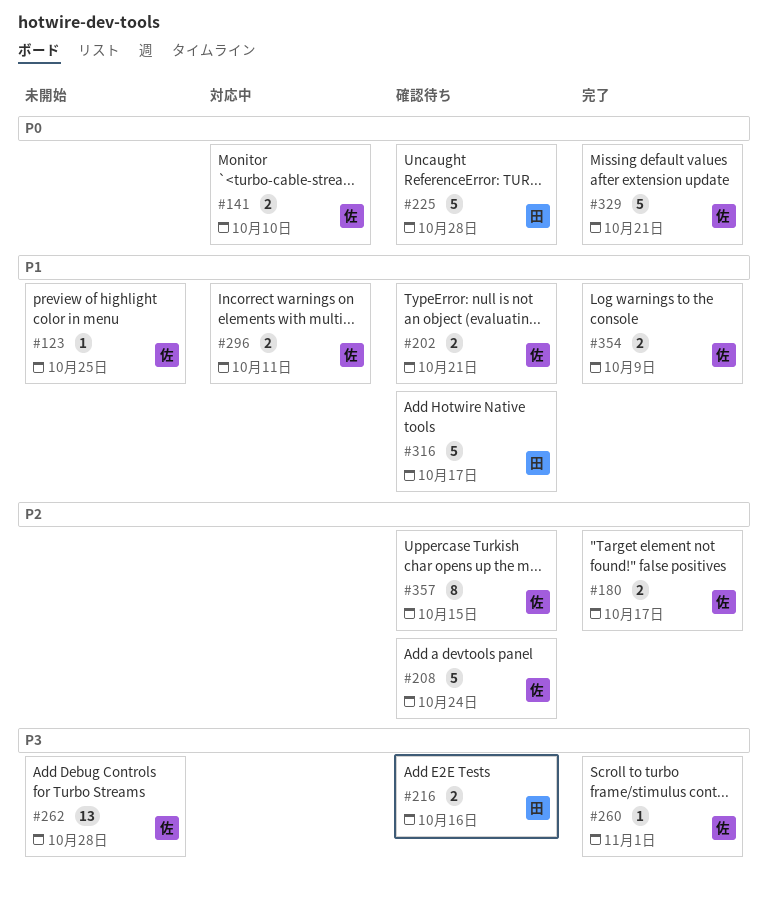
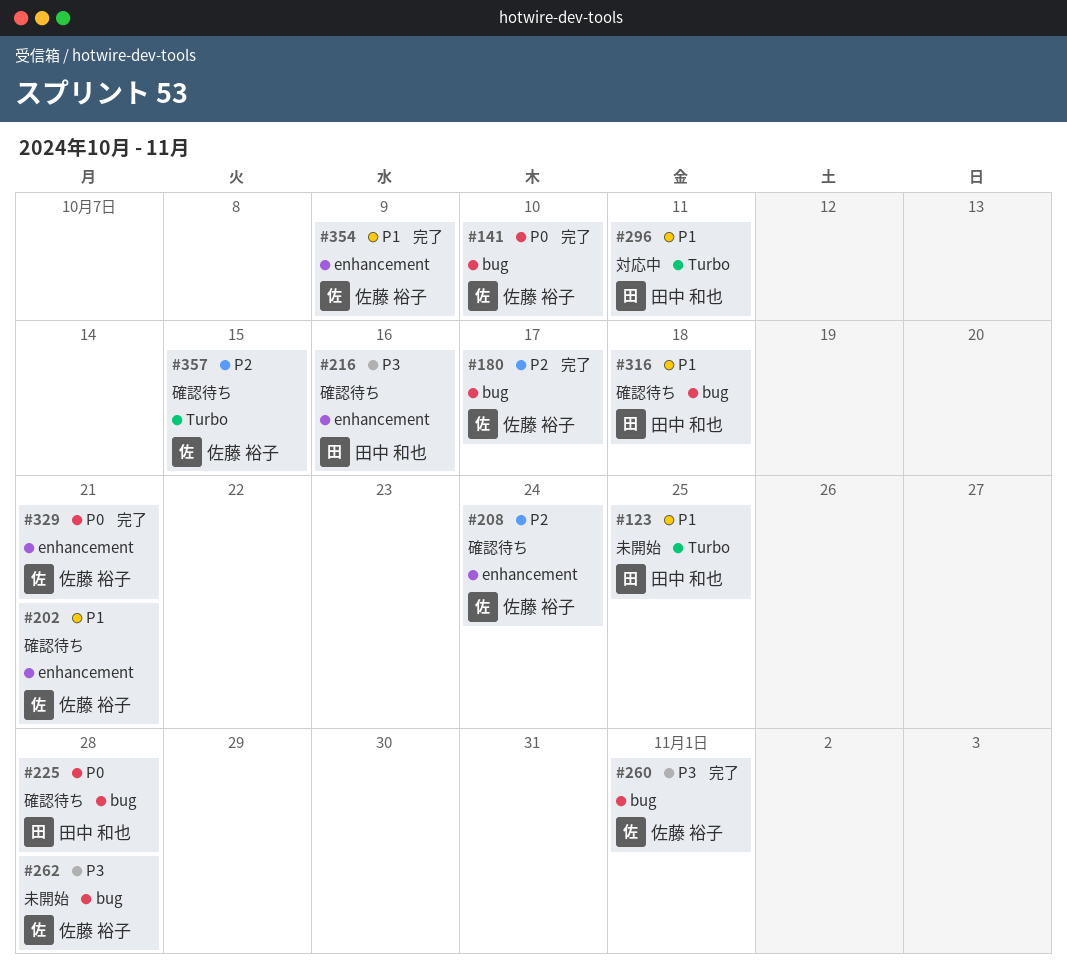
#123, owner: 佐藤 裕子 -> 田中 和也
#141, status: 対応中 -> 完了
#296, owner: 佐藤 裕子 -> 田中 和也
#316, due: Oct 17 -> Oct 18

